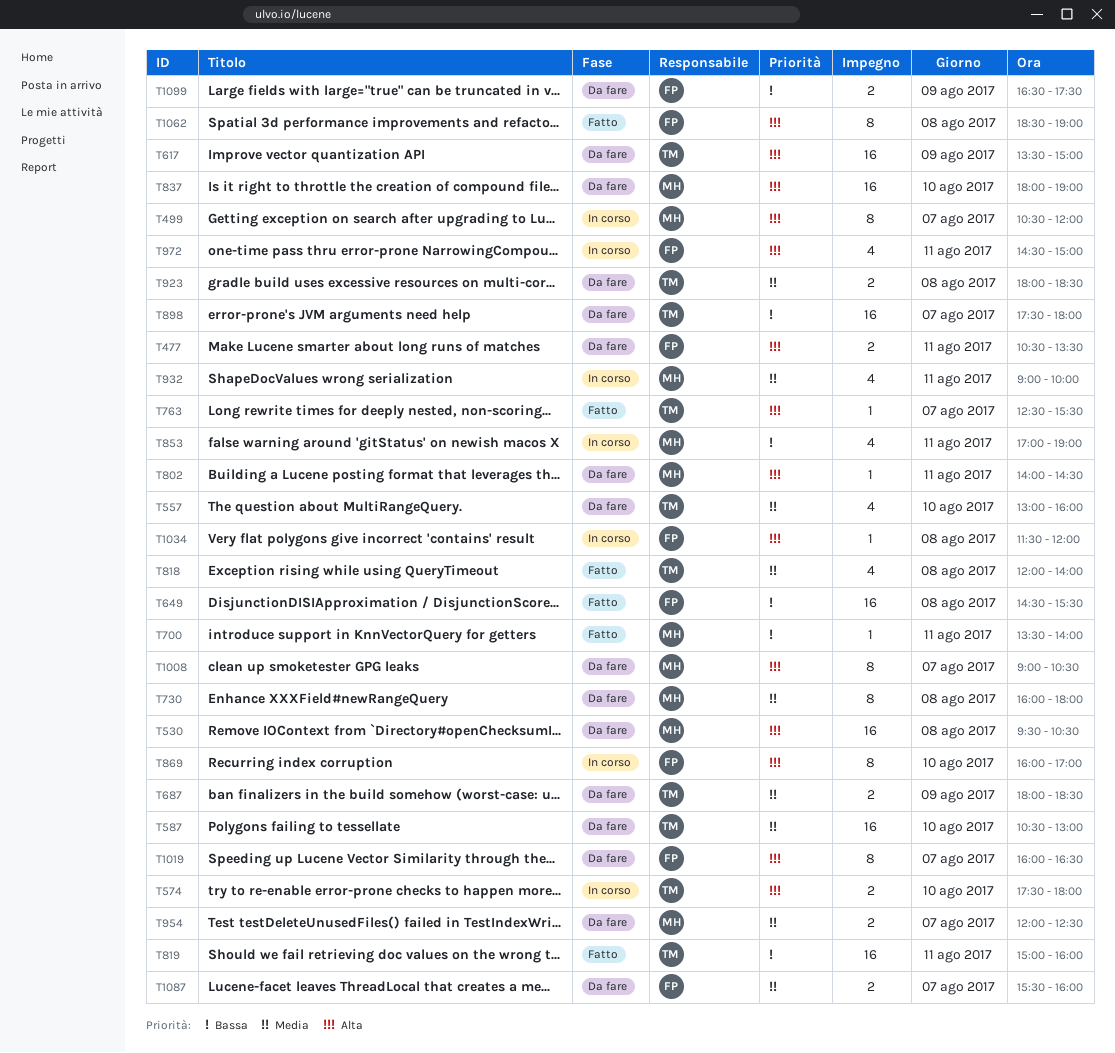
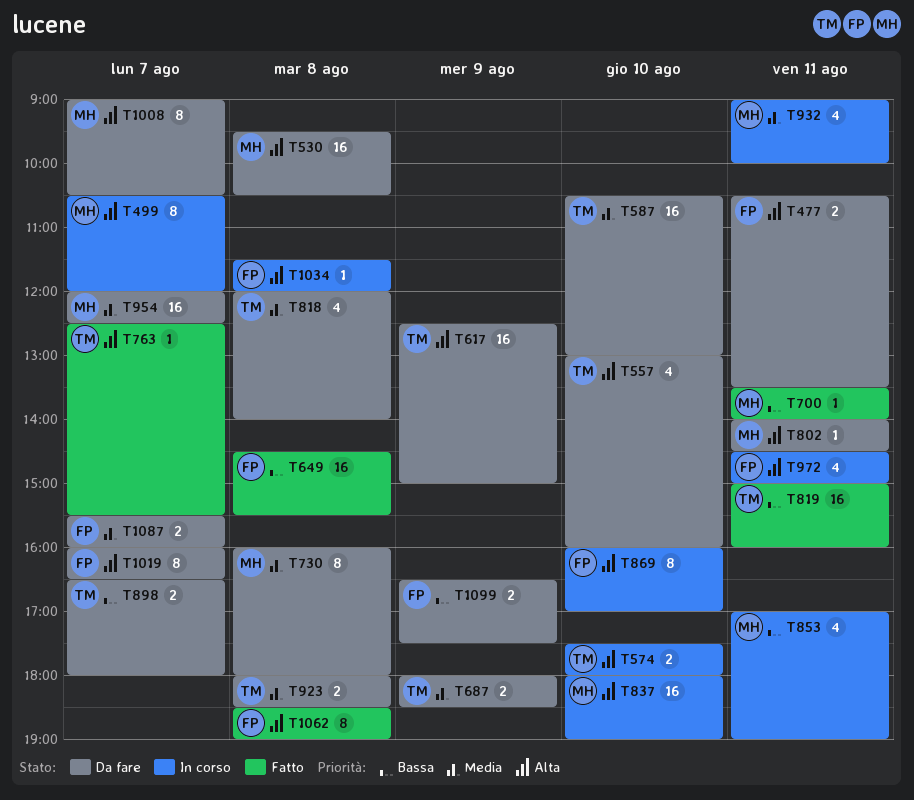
T557, priority: Media -> Alta
T617, begins: 13:30 -> 12:30
T818, status: Fatto -> Da fare
T837, status: Da fare -> In corso
T898, estimate: 16 -> 2
T898, begins: 17:30 -> 16:30
T954, estimate: 2 -> 16

